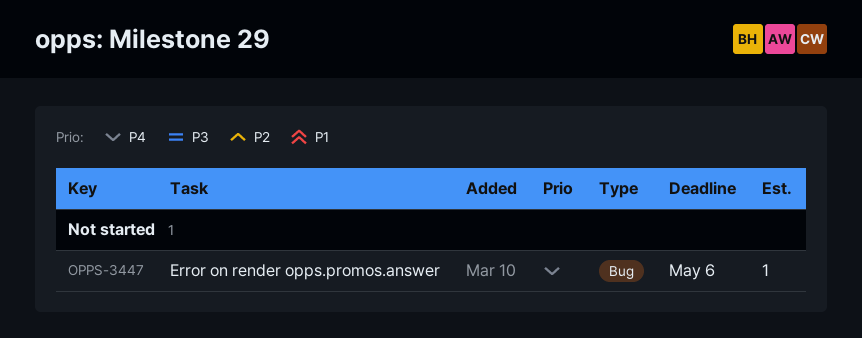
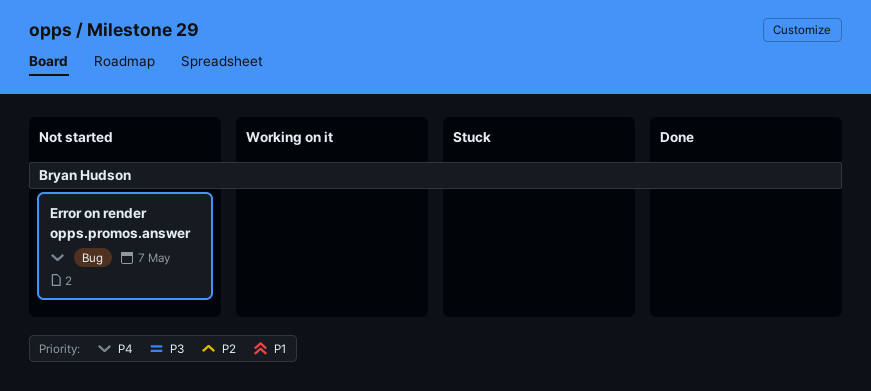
Error on render opps.promos.answer, due: May 6 -> May 7

